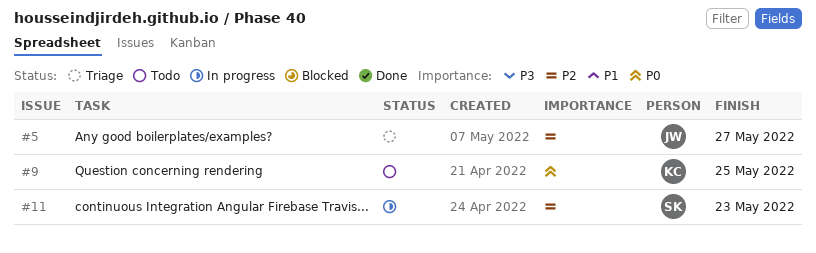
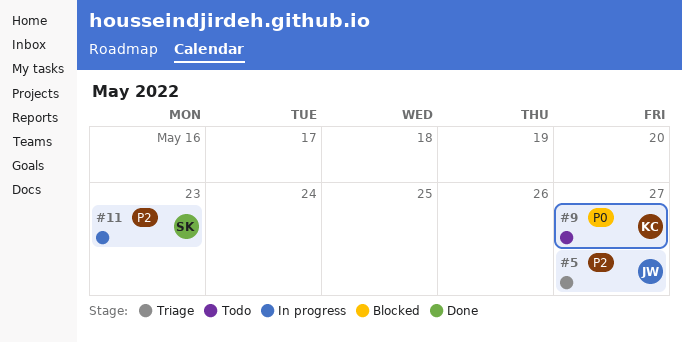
#9, due: May 25 -> May 27

